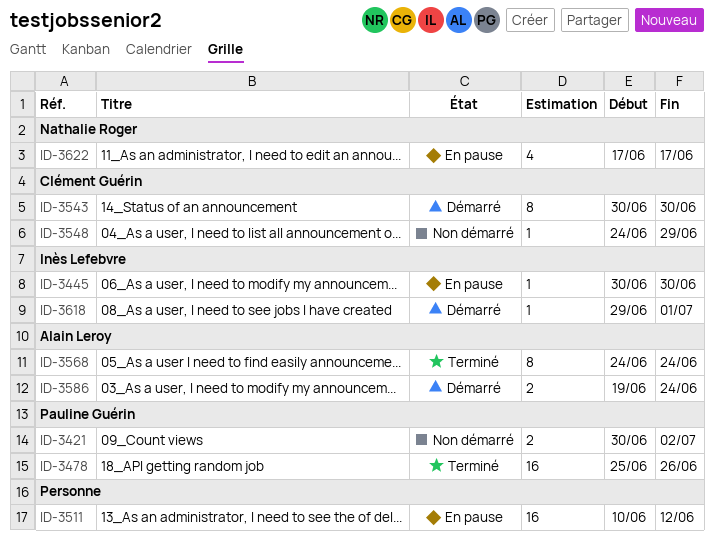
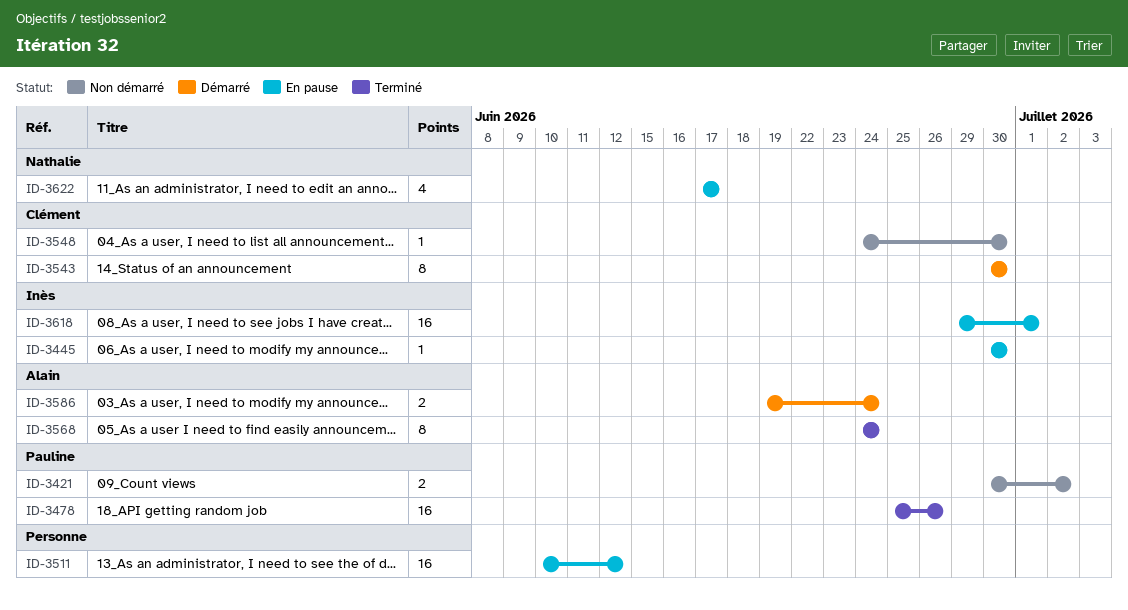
ID-3548, due: Jun 29 -> Jun 30
ID-3618, status: Démarré -> En pause
ID-3618, estimate: 1 -> 16

